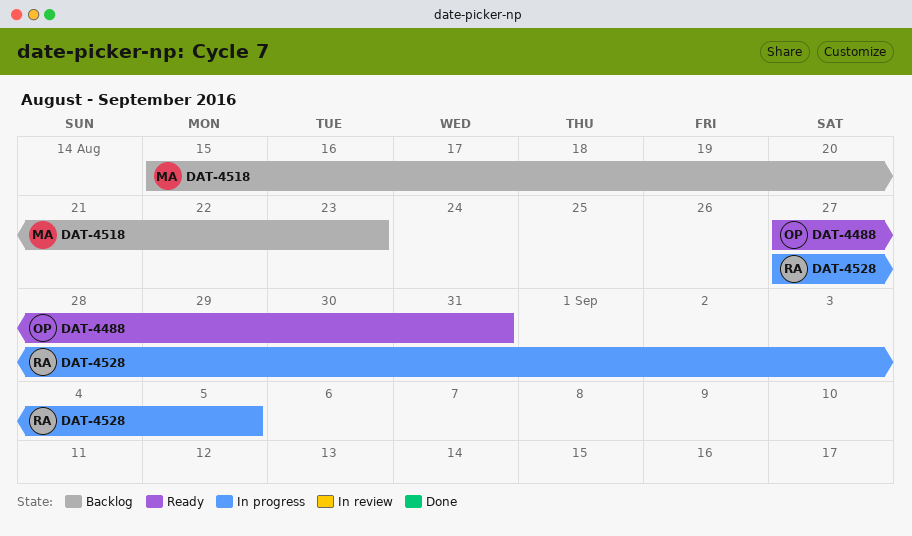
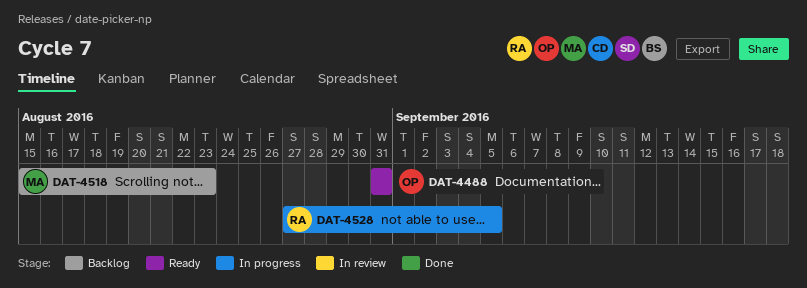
DAT-4488, start: Aug 27 -> Aug 31

